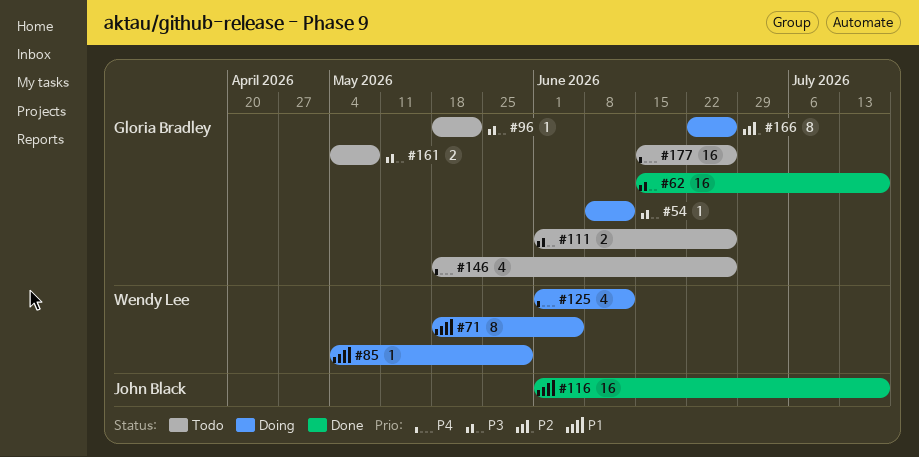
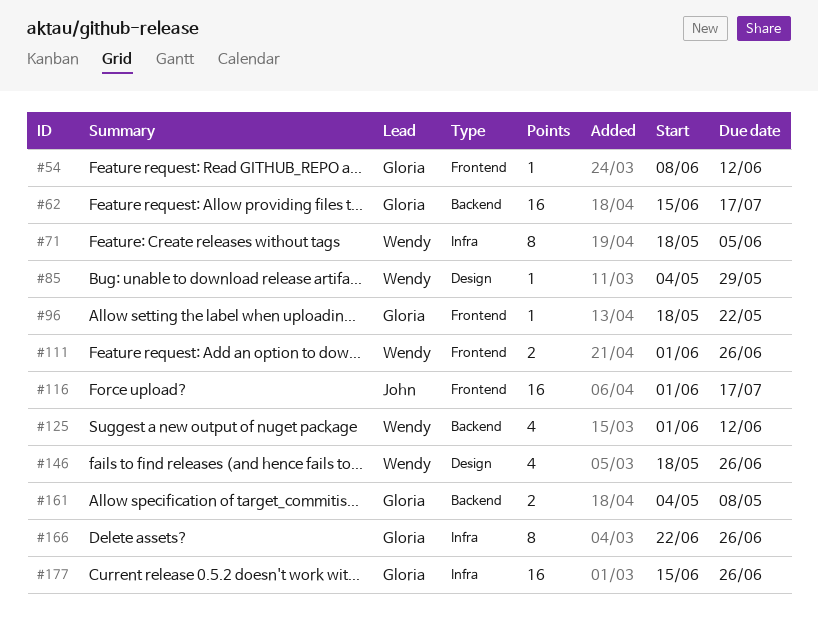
#111, owner: Gloria Bradley -> Wendy Lee
#146, owner: Gloria Bradley -> Wendy Lee

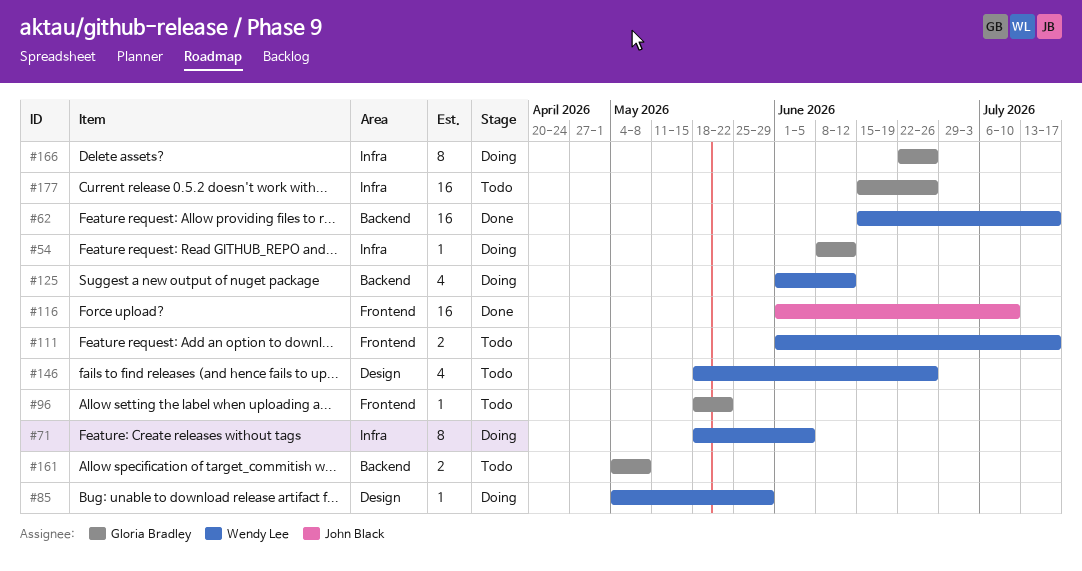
#54, label: Frontend -> Infra
#62, owner: Gloria Bradley -> Wendy Lee
#111, due: Jun 26 -> Jul 17
#116, due: Jul 17 -> Jul 10

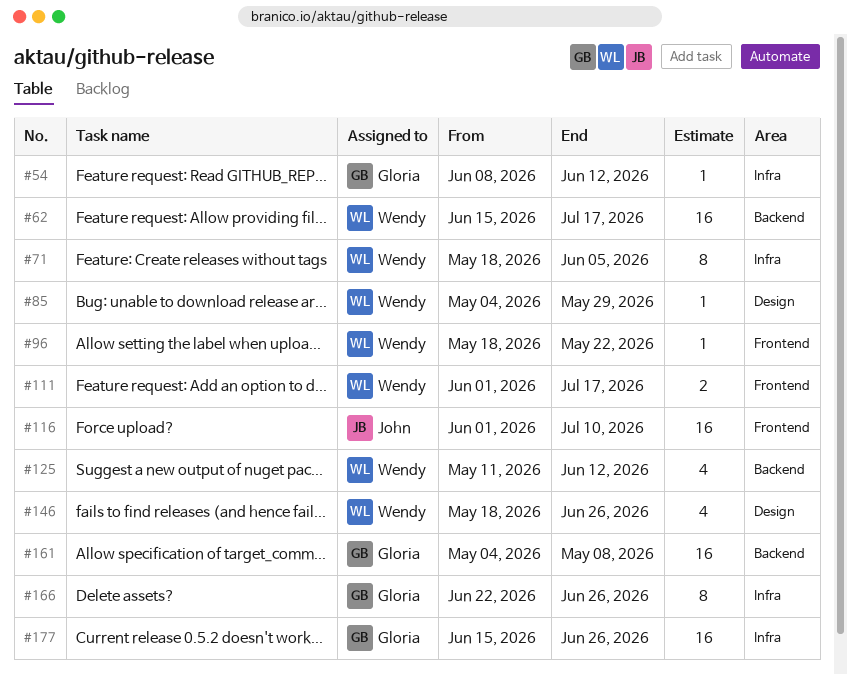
#96, owner: Gloria Bradley -> Wendy Lee
#125, start: Jun 1 -> May 11
#161, estimate: 2 -> 16

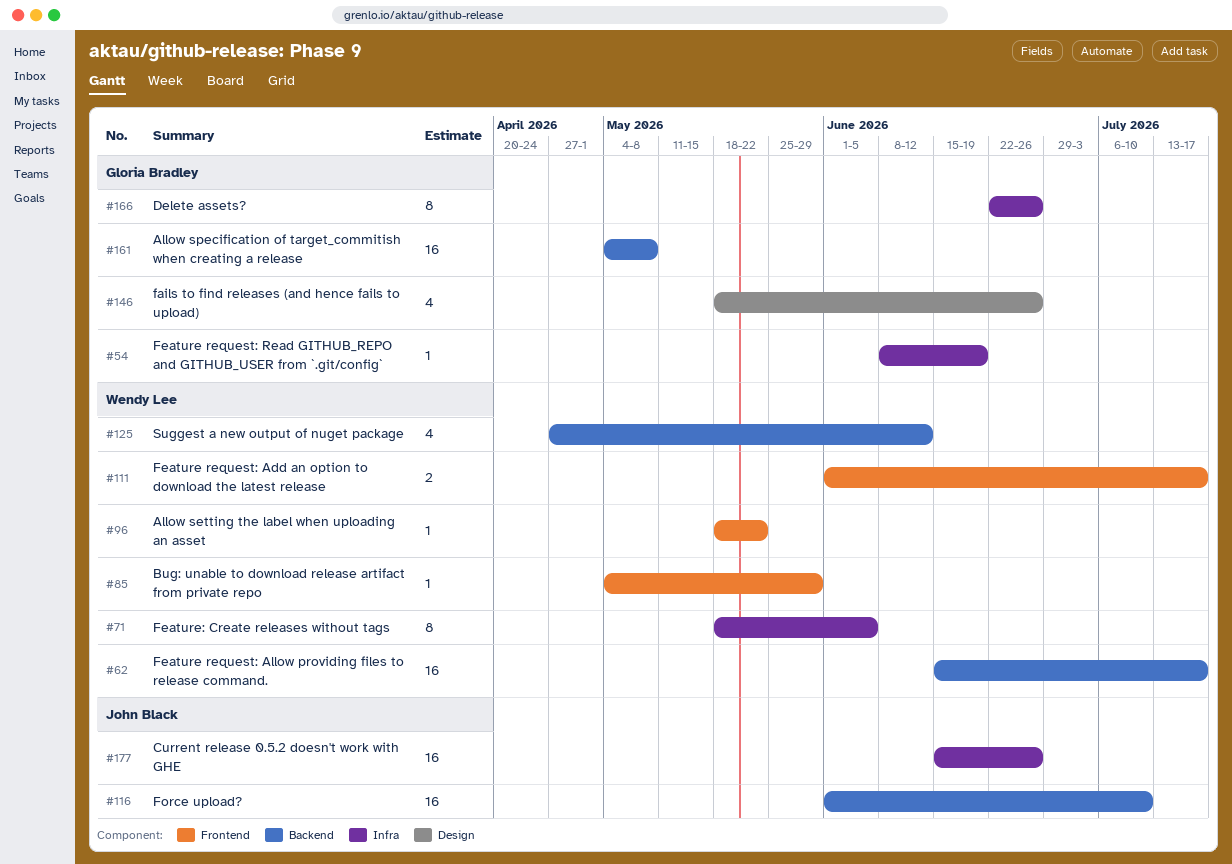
#54, due: Jun 12 -> Jun 19
#85, label: Design -> Frontend
#116, label: Frontend -> Backend
#125, start: May 11 -> Apr 27
#146, owner: Wendy Lee -> Gloria Bradley
#177, owner: Gloria Bradley -> John Black

